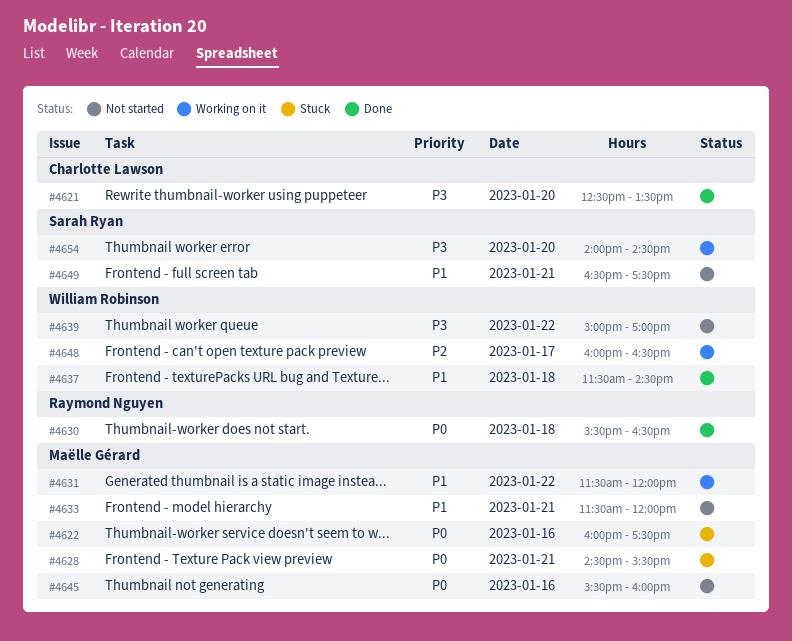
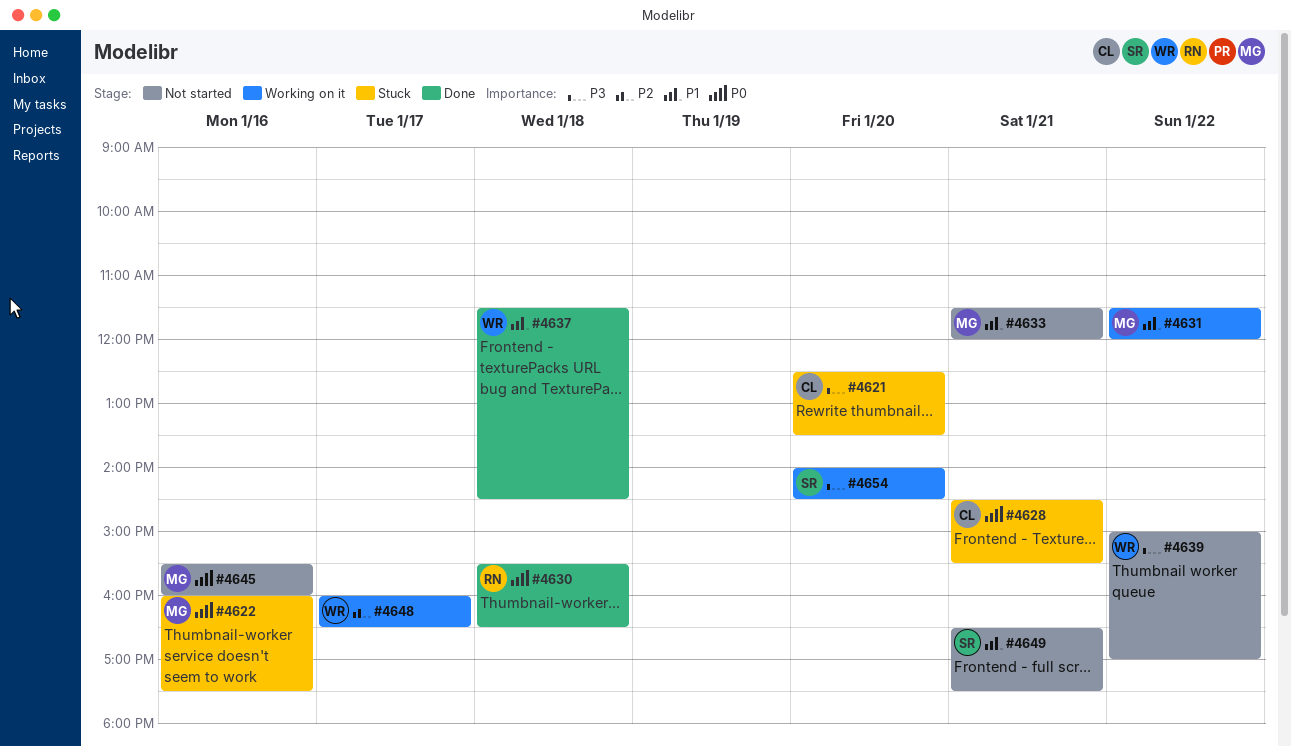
#4621, status: Done -> Stuck
#4628, owner: Maëlle Gérard -> Charlotte Lawson

